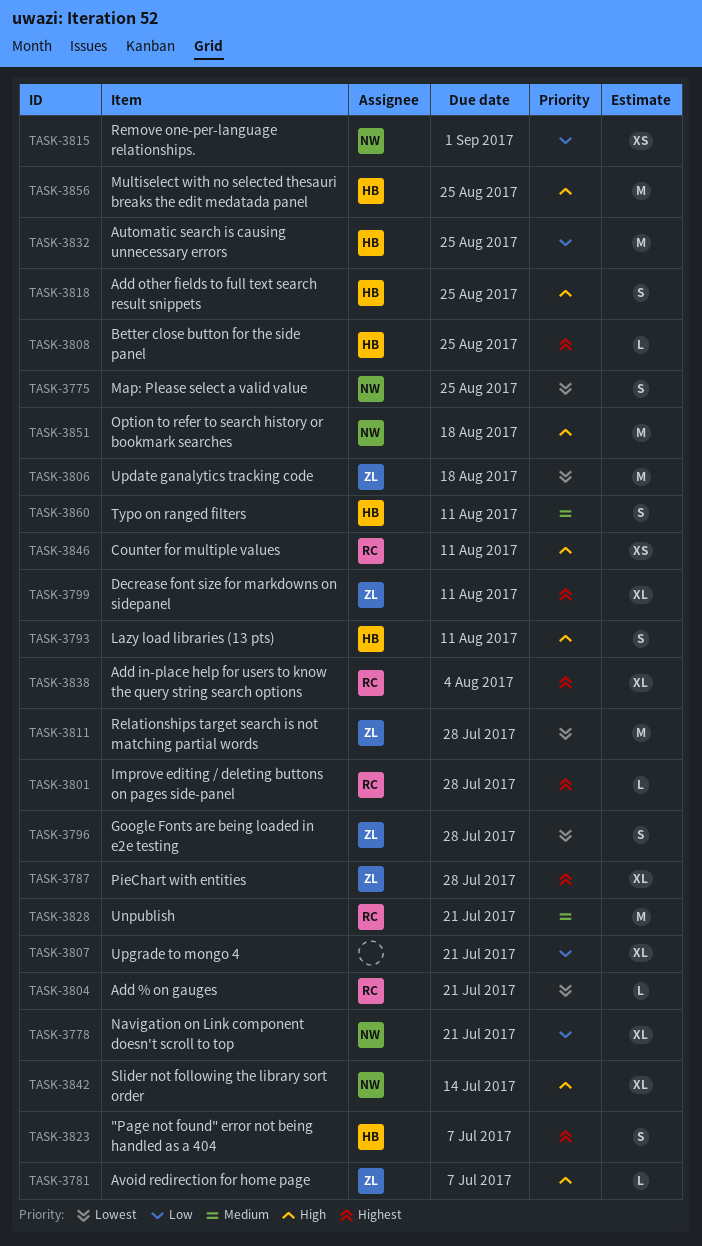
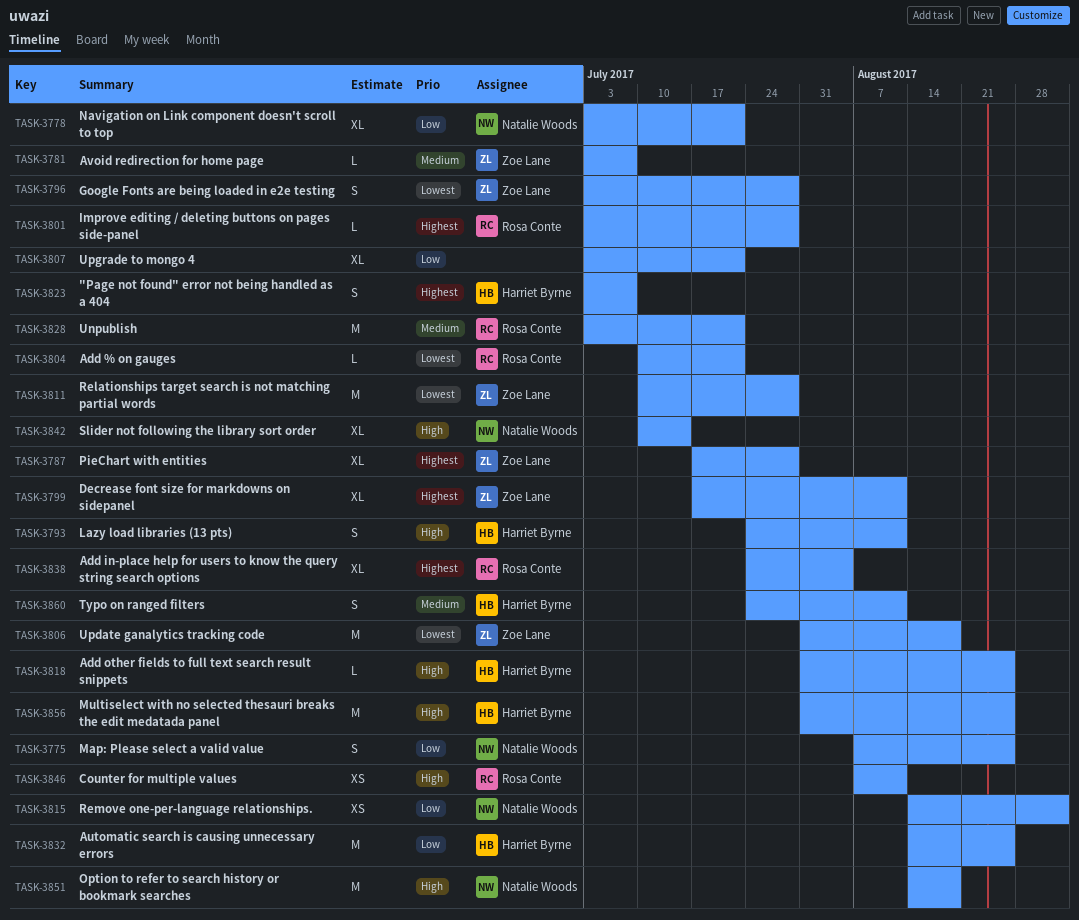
TASK-3775, priority: Lowest -> Low
TASK-3781, priority: High -> Medium
TASK-3808: present -> none
TASK-3818, estimate: S -> L

